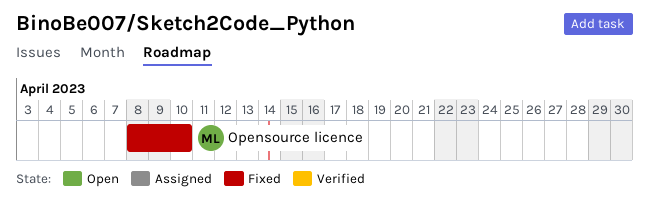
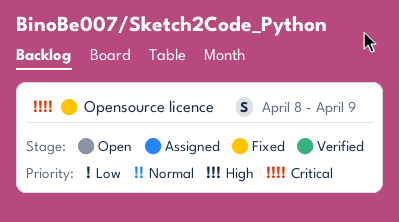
Opensource licence, due: Apr 10 -> Apr 9

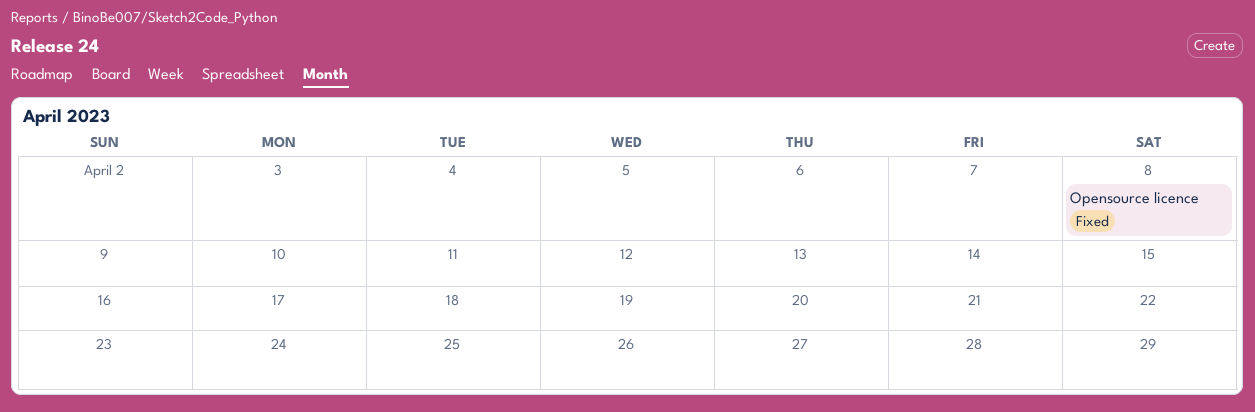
Opensource licence, due: Apr 9 -> Apr 8

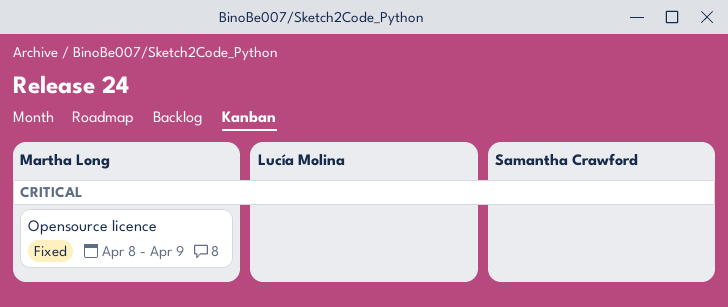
Opensource licence, due: Apr 8 -> Apr 9

